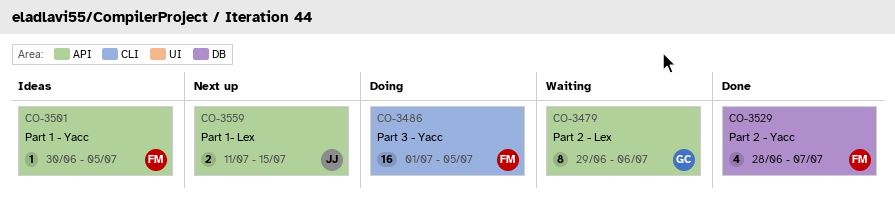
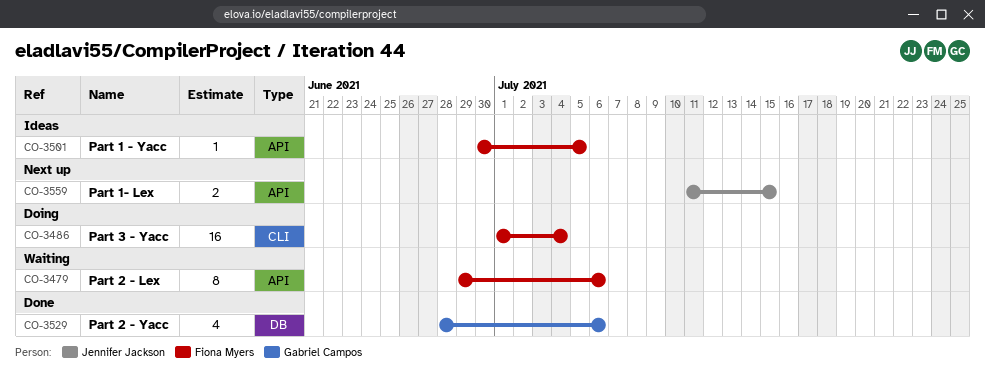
CO-3479, owner: Gabriel Campos -> Fiona Myers
CO-3486, due: Jul 5 -> Jul 4
CO-3529, owner: Fiona Myers -> Gabriel Campos
CO-3529, due: Jul 7 -> Jul 6

